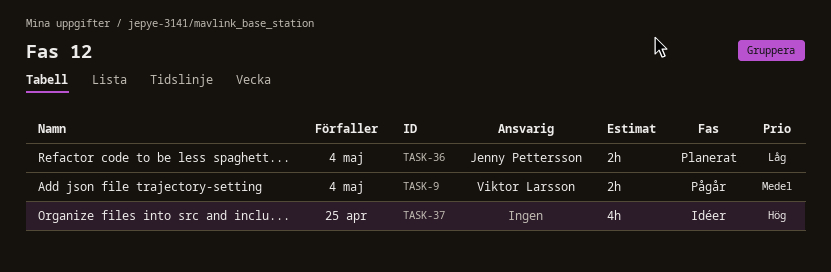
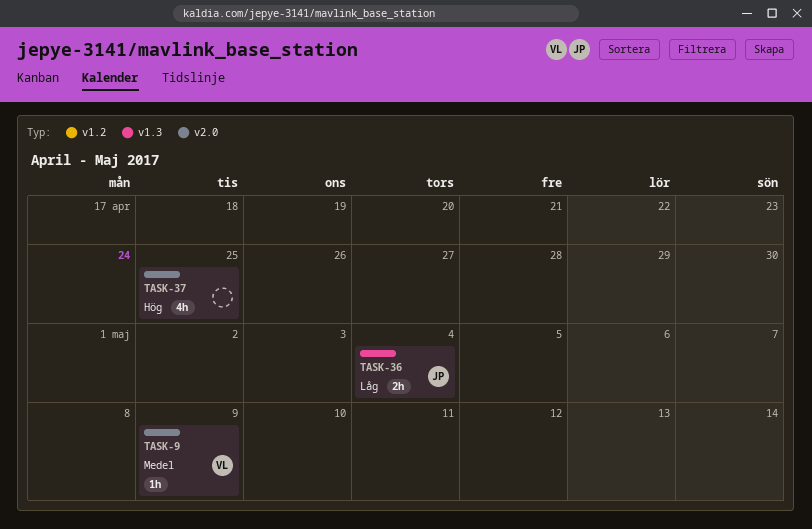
TASK-9, estimate: 2h -> 1h
TASK-9, due: May 4 -> May 9

